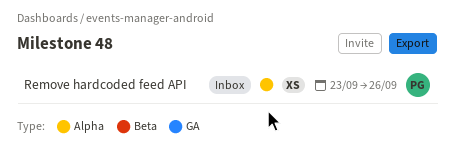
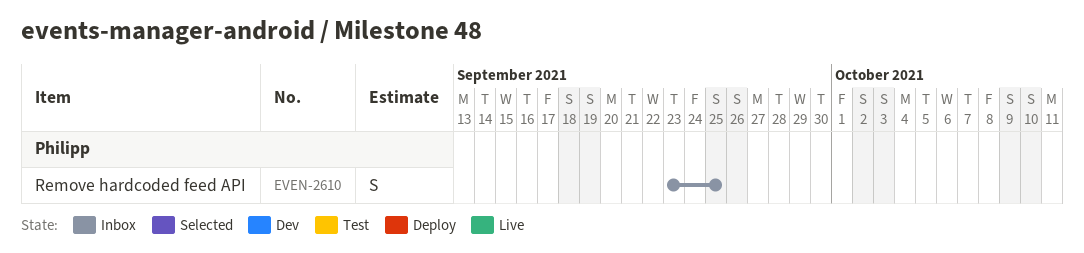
Remove hardcoded feed API, estimate: XS -> S
Remove hardcoded feed API, due: Sep 26 -> Sep 25

